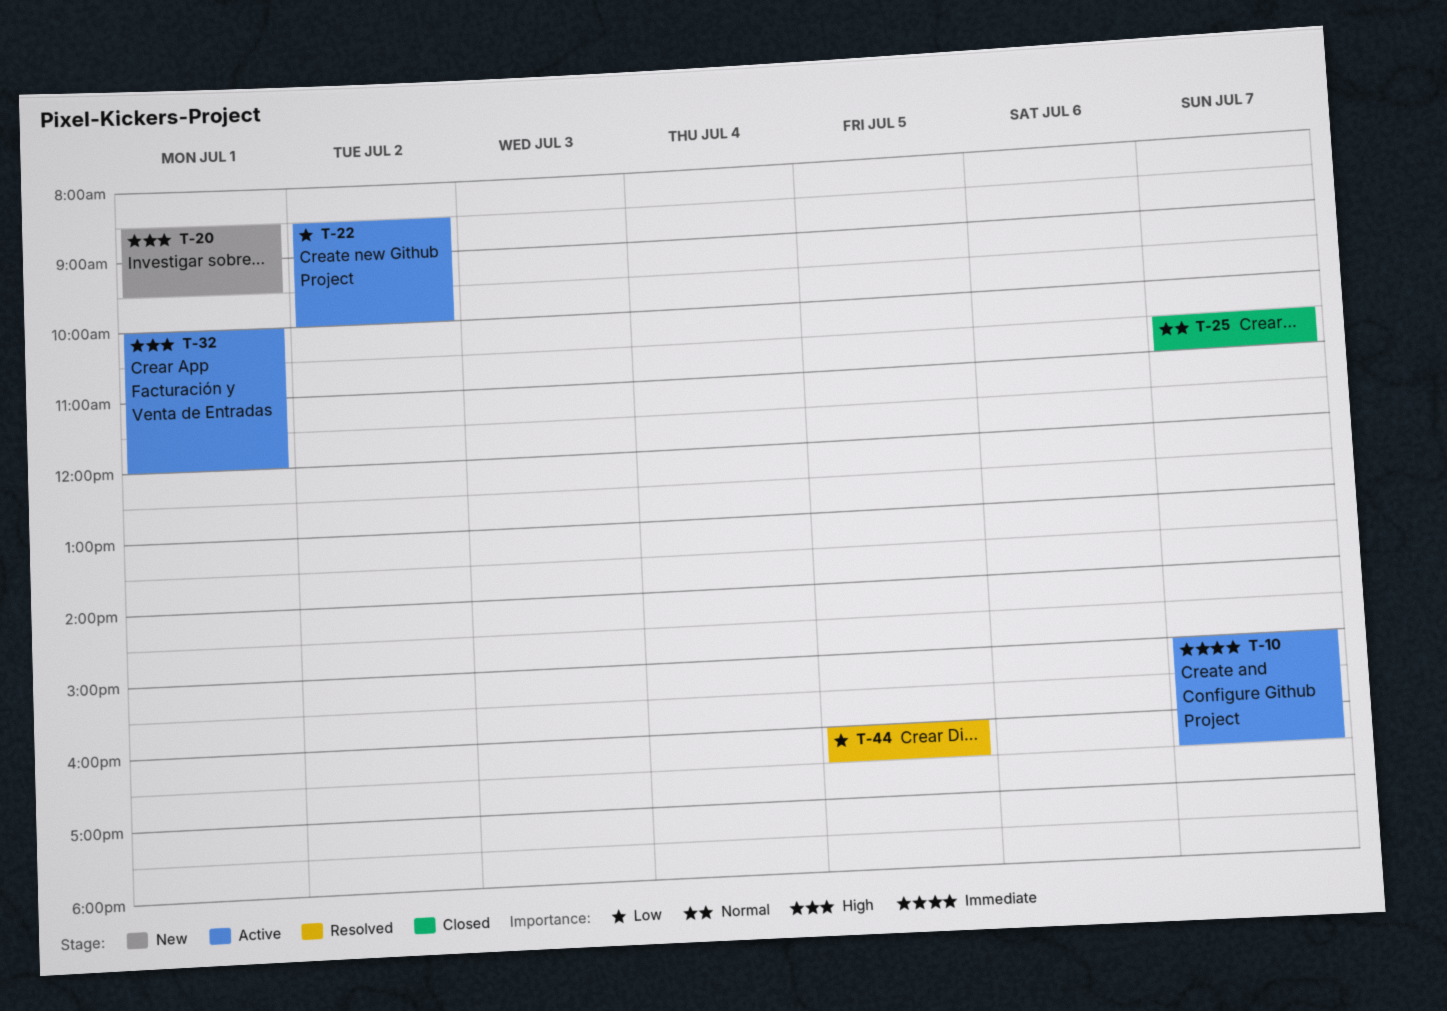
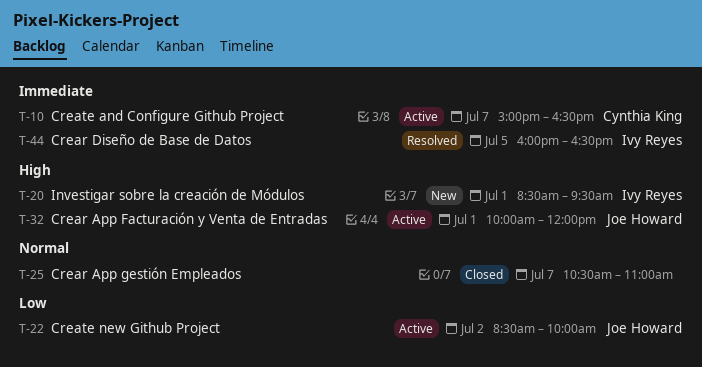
T-44, priority: Low -> Immediate

